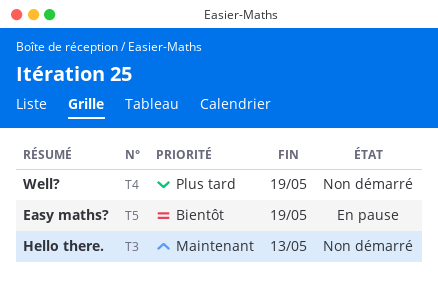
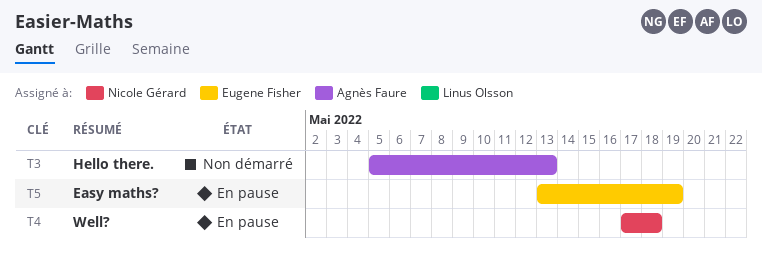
T4, status: Non démarré -> En pause
T4, due: May 19 -> May 18

